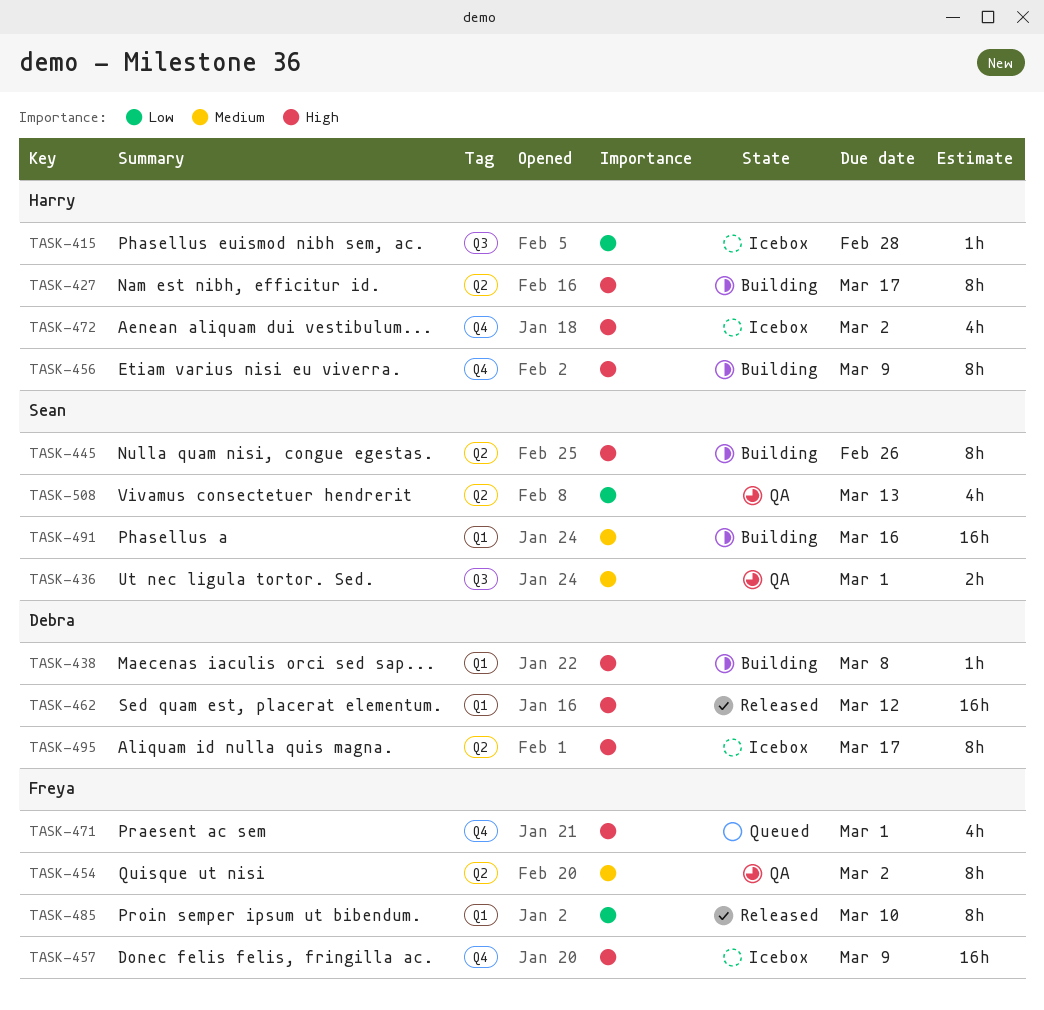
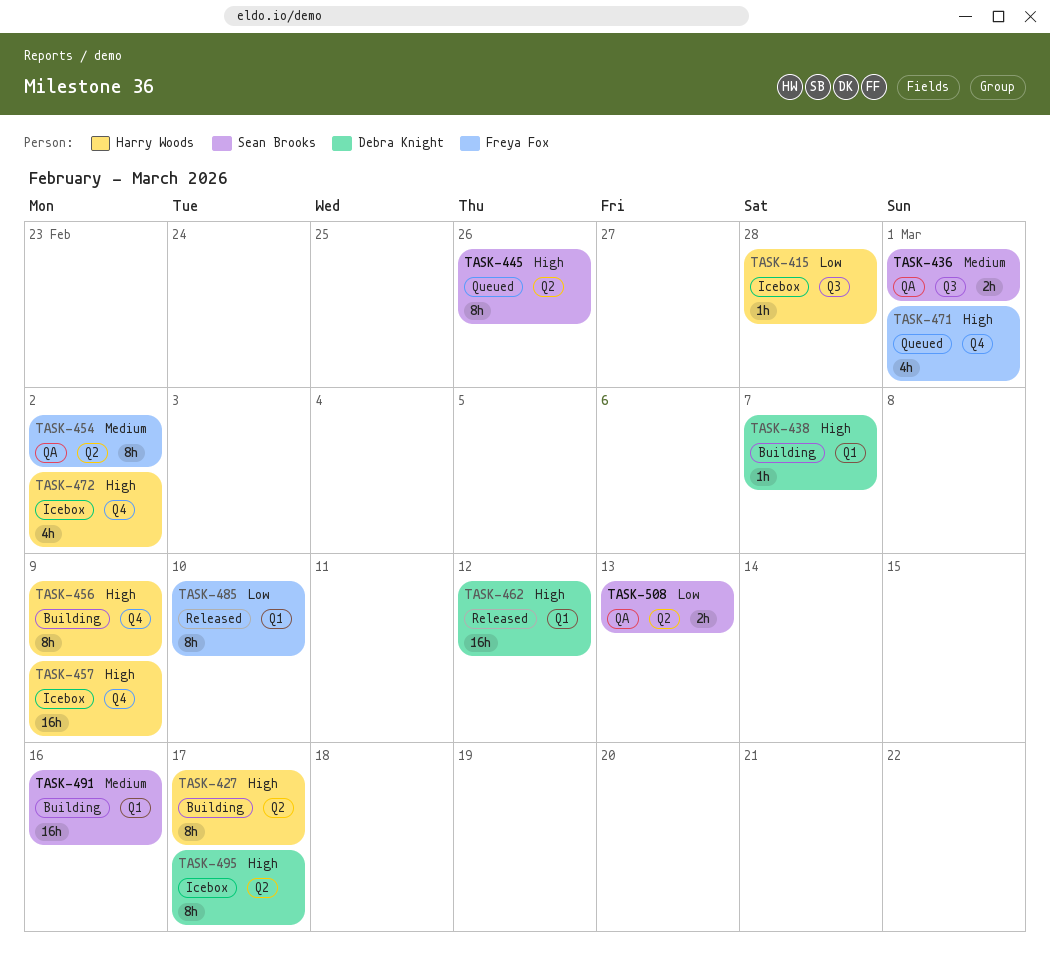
TASK-438, due: Mar 8 -> Mar 7
TASK-445, status: Building -> Queued
TASK-457, owner: Freya Fox -> Harry Woods
TASK-508, estimate: 4h -> 2h

